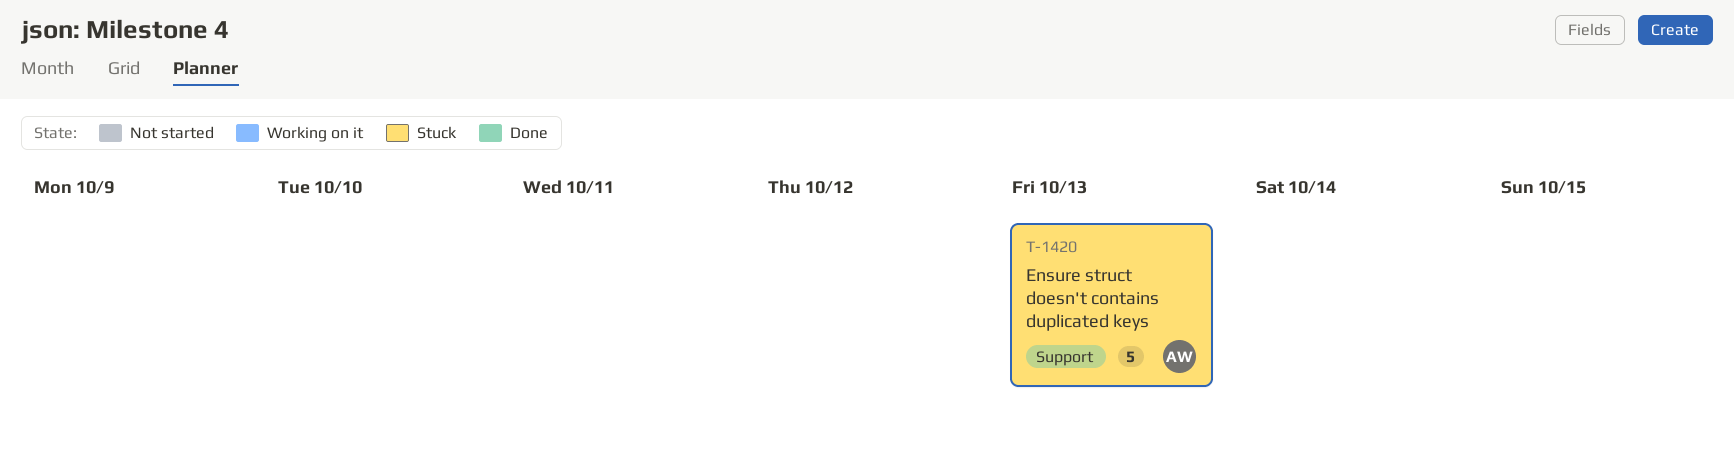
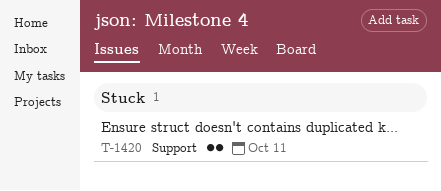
T-1420, estimate: 5 -> 2
T-1420, due: Oct 13 -> Oct 11

